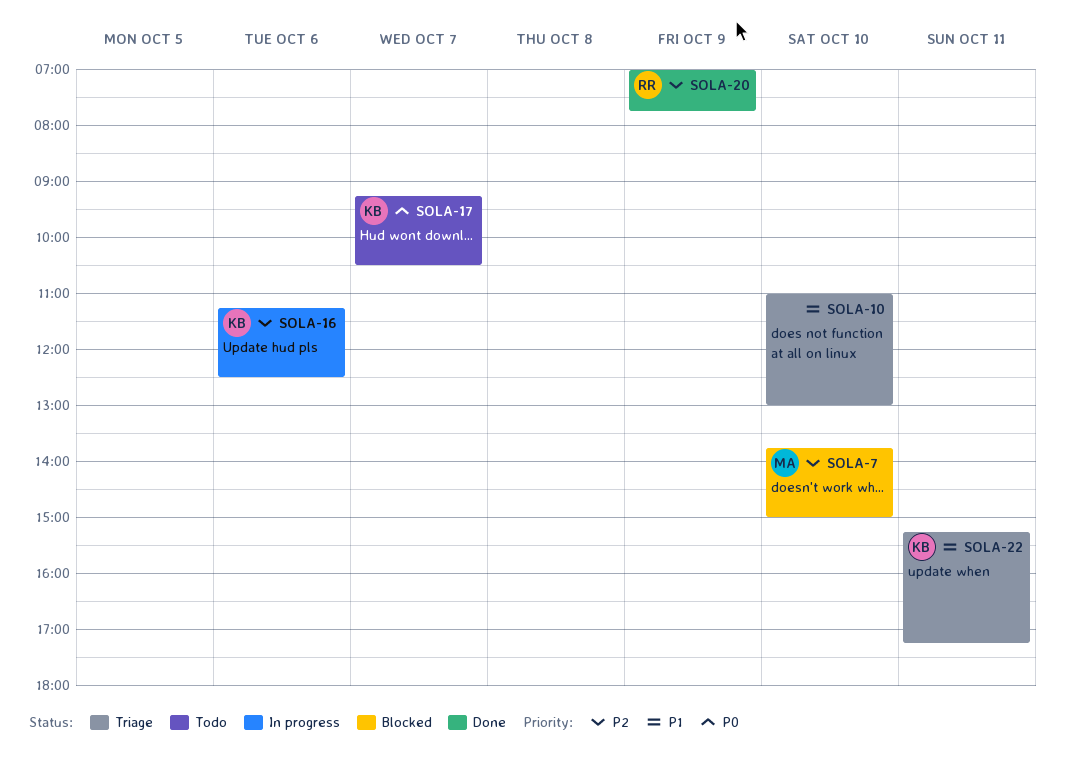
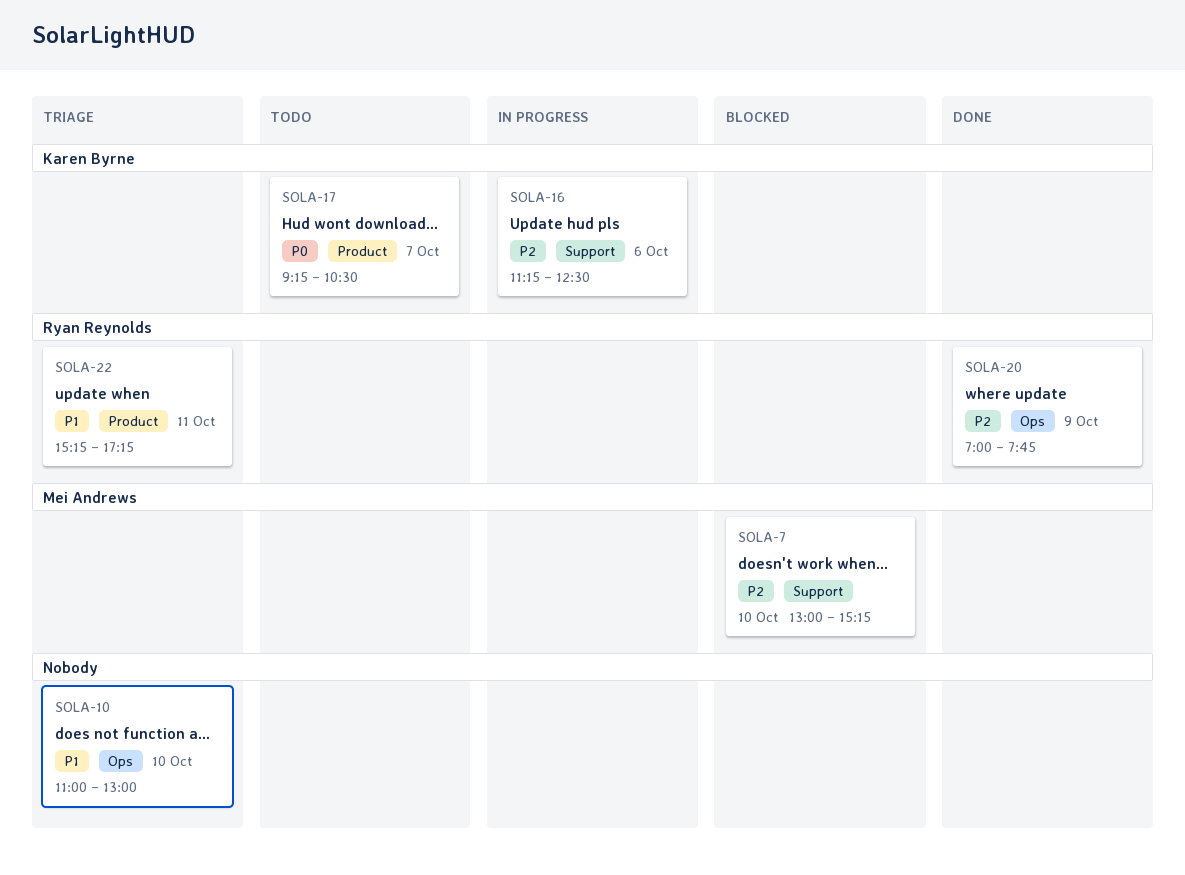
SOLA-7, begins: 13:45 -> 13:00
SOLA-7, ends: 15:00 -> 15:15
SOLA-22, owner: Karen Byrne -> Ryan Reynolds

